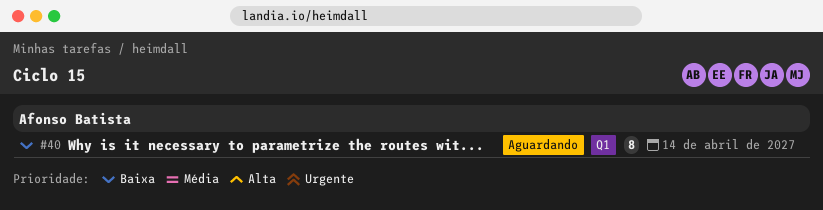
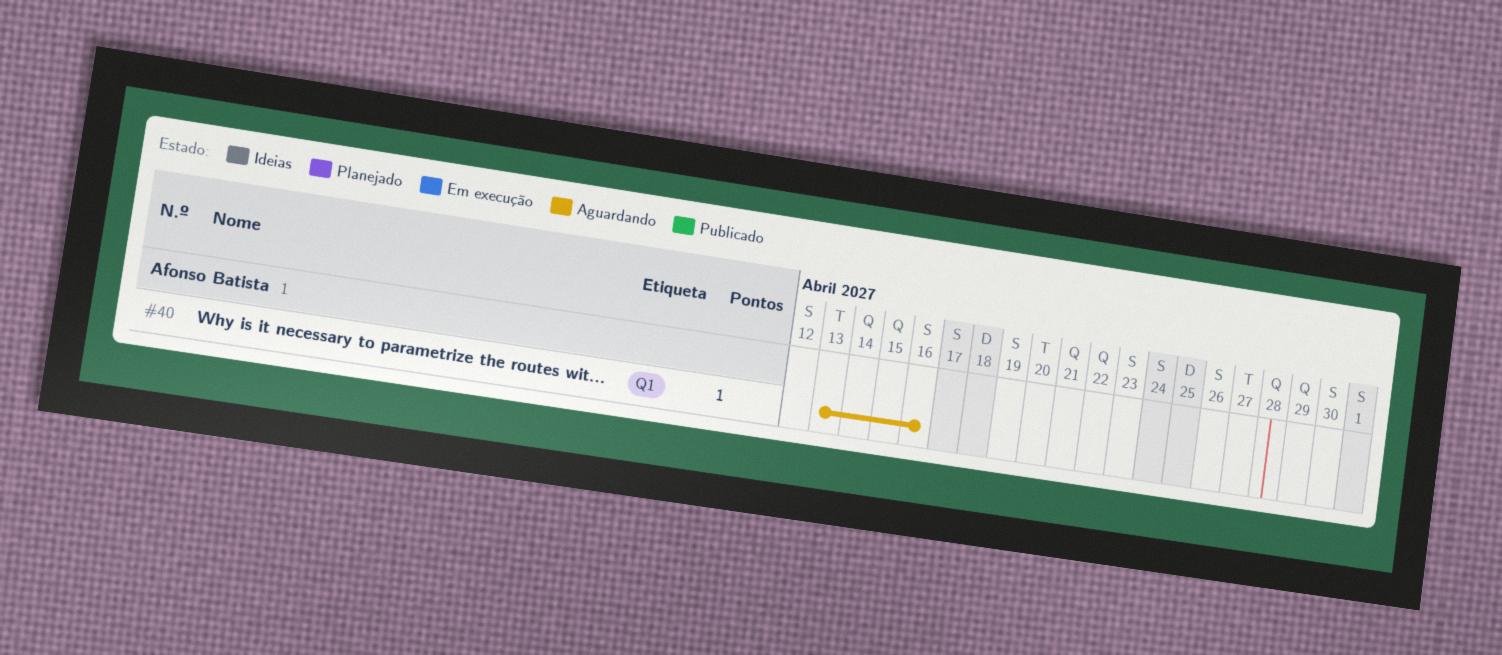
#40, estimate: 8 -> 1
#40, due: Apr 14 -> Apr 16

